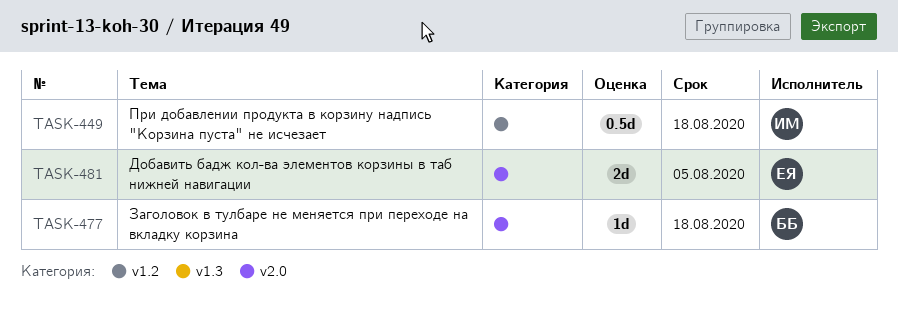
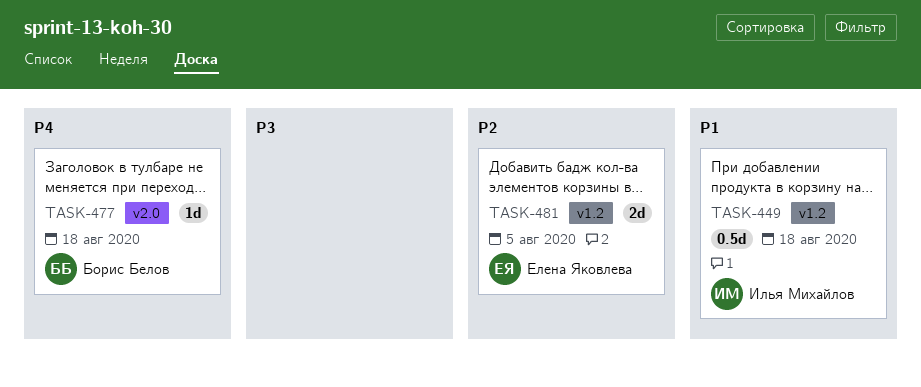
TASK-481, label: v2.0 -> v1.2

